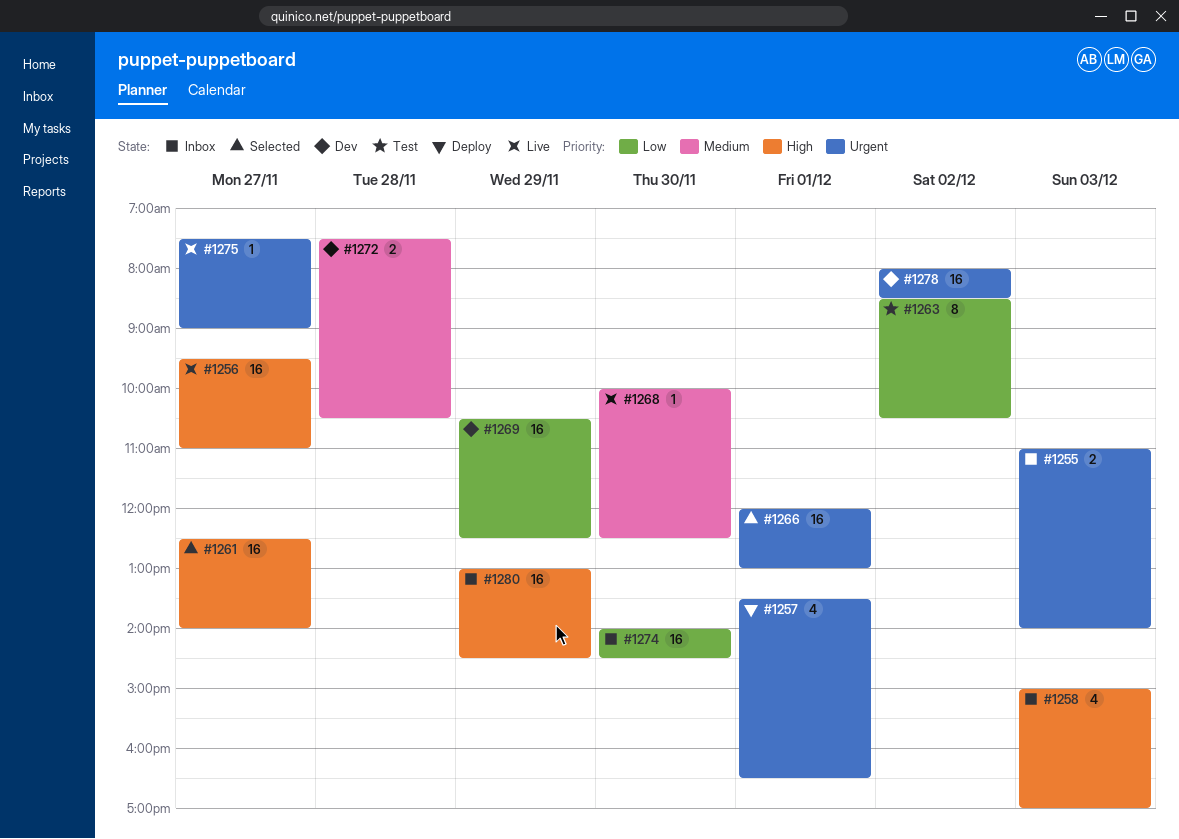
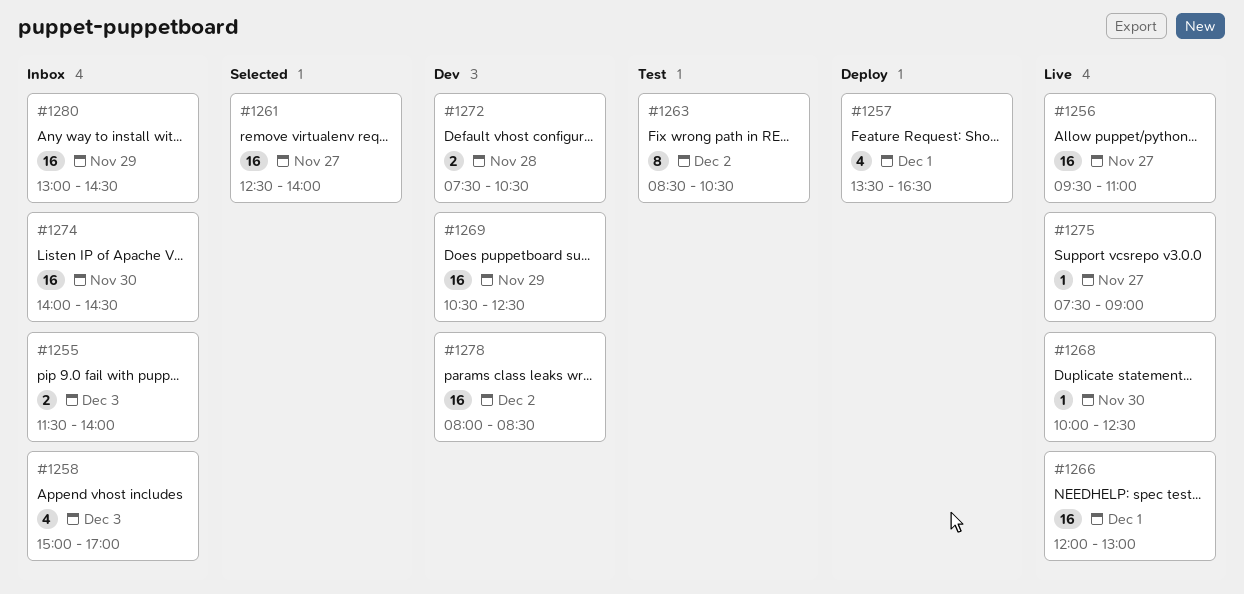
#1255, begins: 11:00 -> 11:30
#1266, status: Selected -> Live

